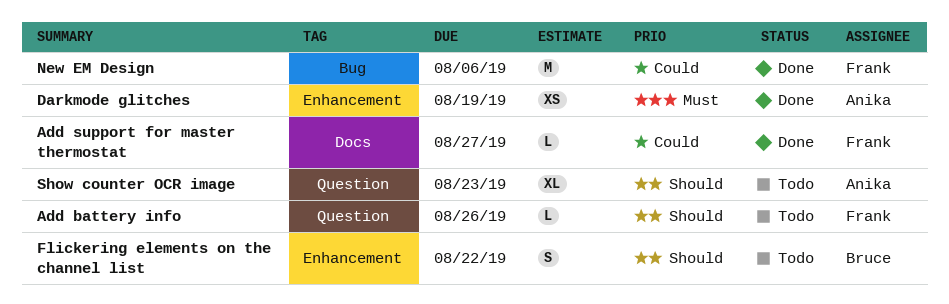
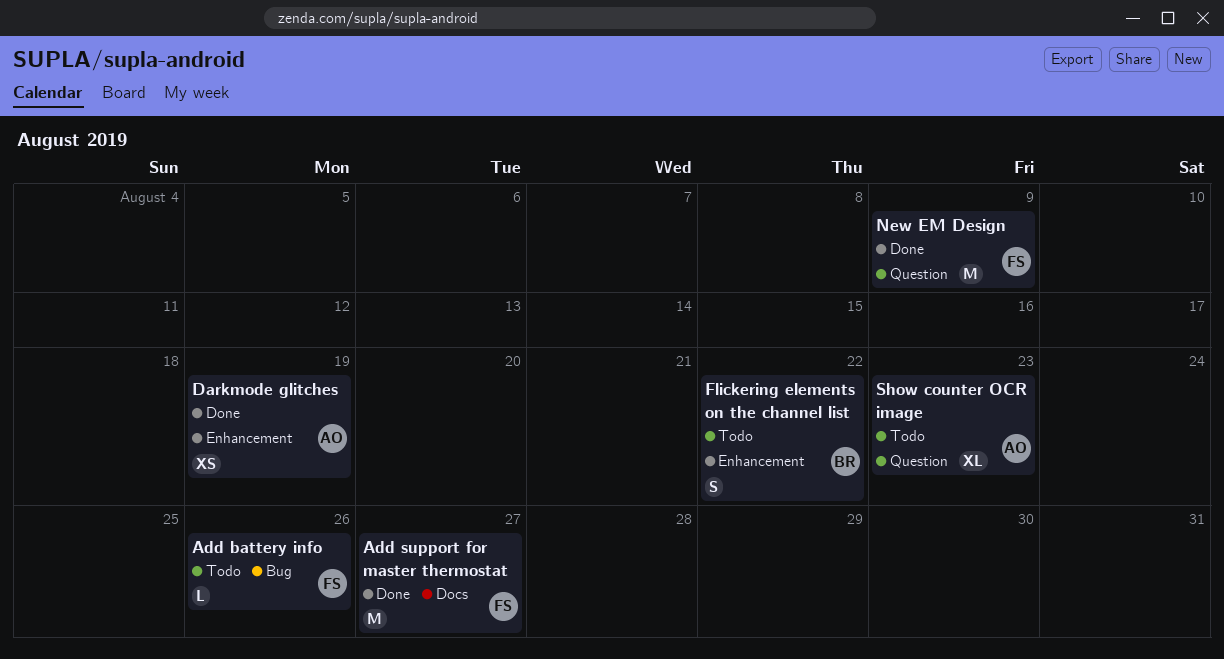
Add battery info, label: Question -> Bug
Add support for master thermostat, estimate: L -> M
New EM Design, label: Bug -> Question
New EM Design, due: Aug 6 -> Aug 9

